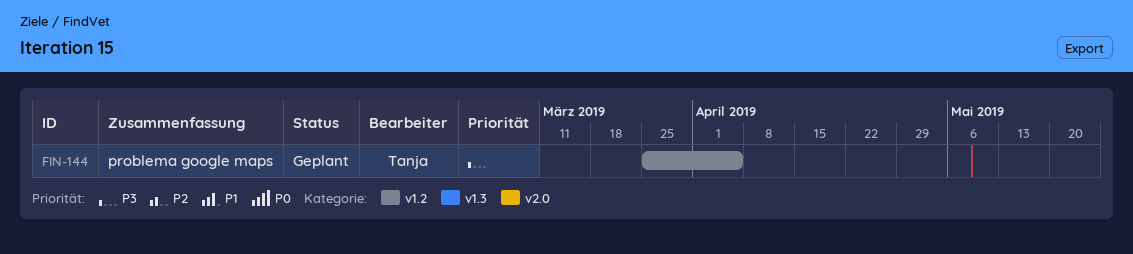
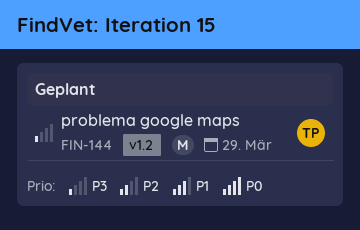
FIN-144, due: Apr 5 -> Mar 29

